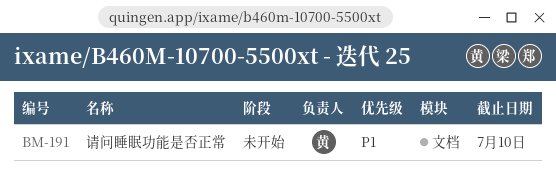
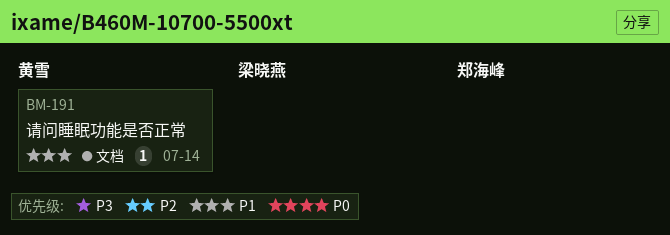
BM-191, due: Jul 10 -> Jul 14

